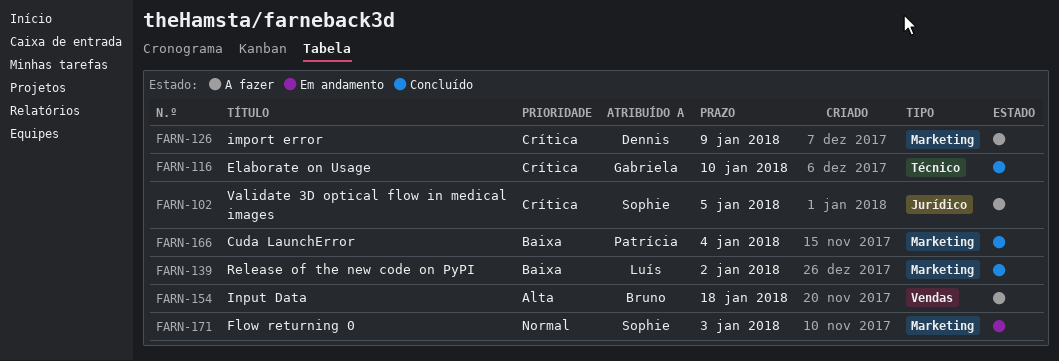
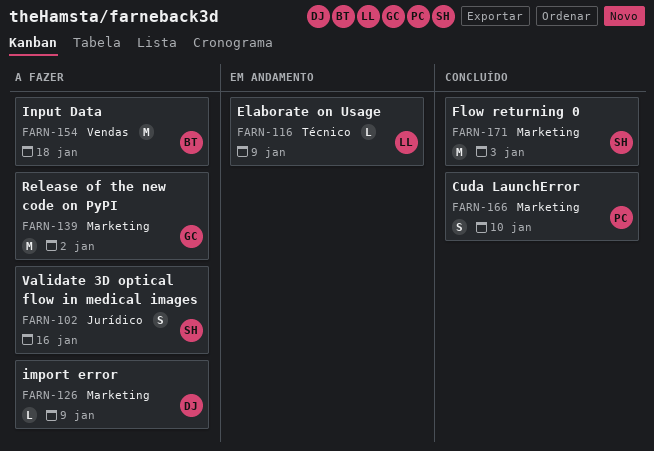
FARN-102, due: Jan 5 -> Jan 16
FARN-116, status: Concluído -> Em andamento
FARN-116, owner: Gabriela -> Luís
FARN-116, due: Jan 10 -> Jan 9
FARN-139, status: Concluído -> A fazer
FARN-139, owner: Luís -> Gabriela
FARN-166, due: Jan 4 -> Jan 10
FARN-171, status: Em andamento -> Concluído

